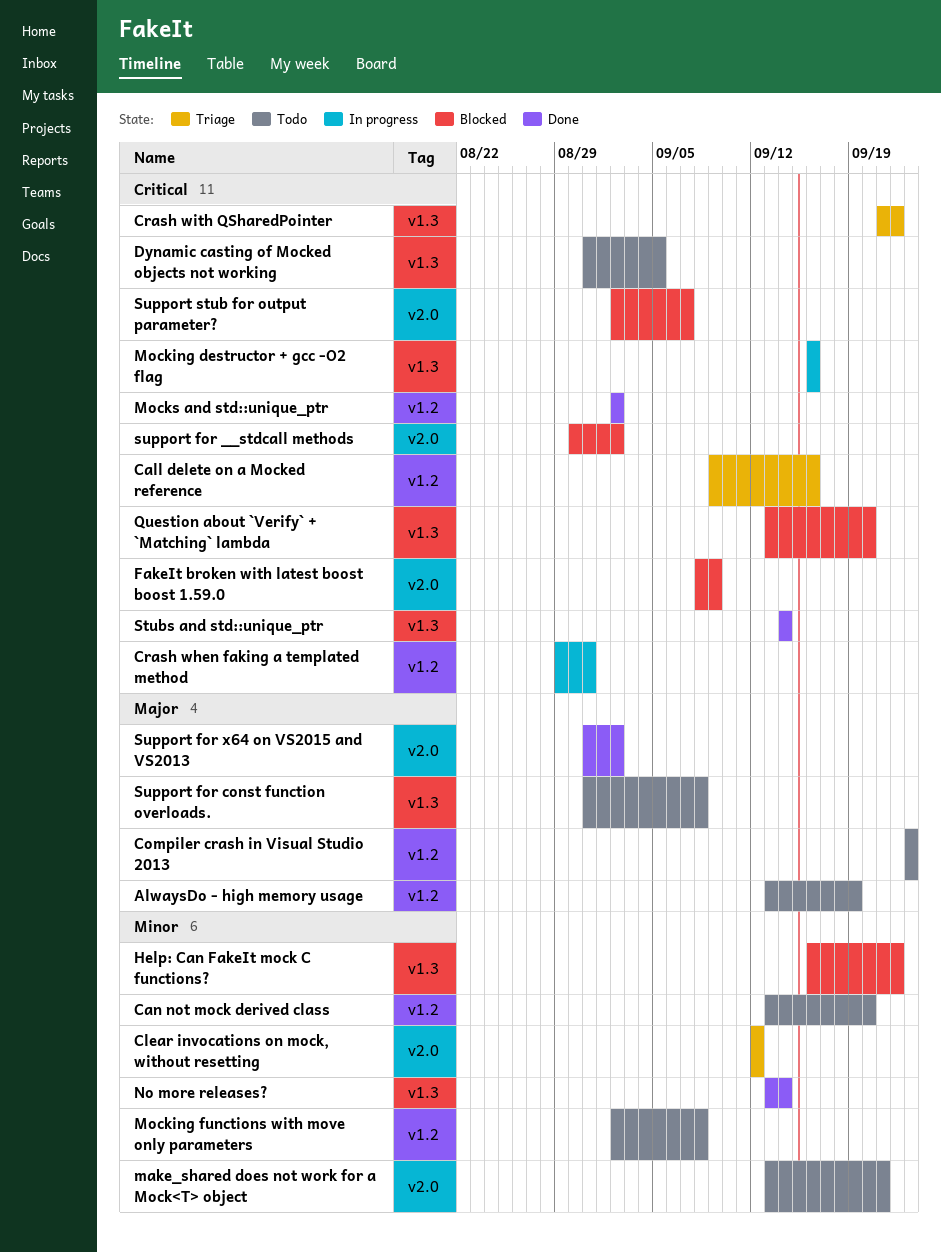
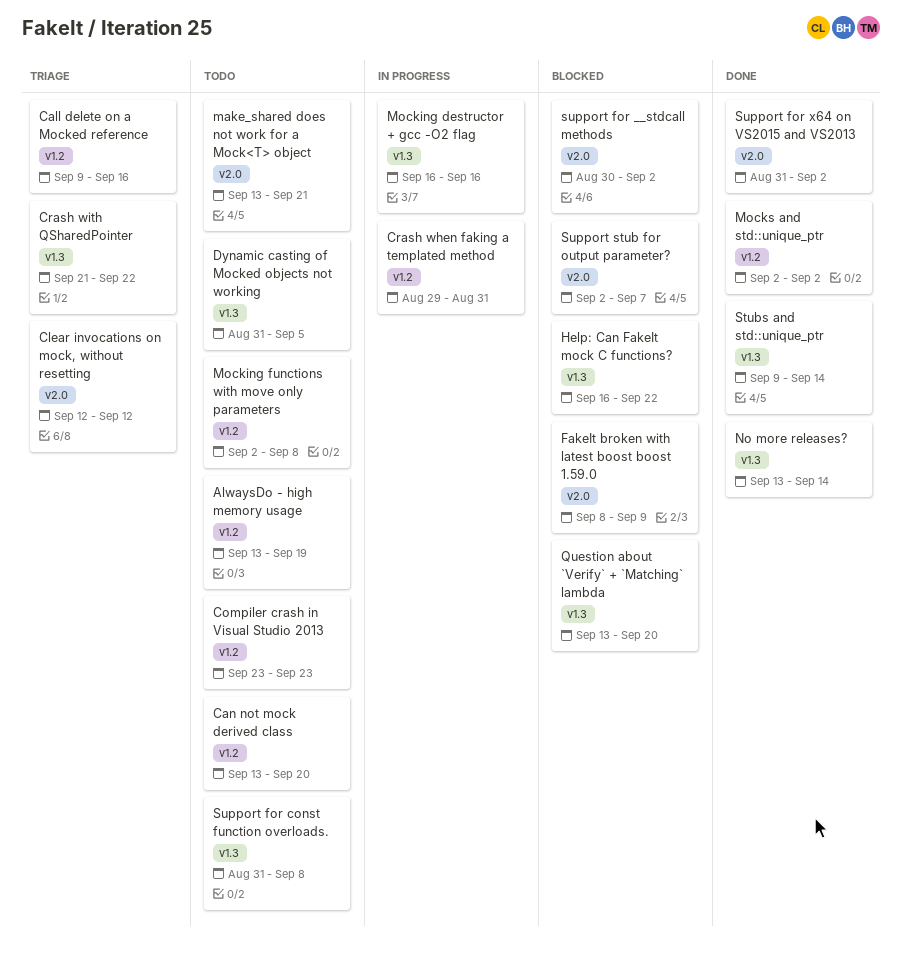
Stubs and std::unique_ptr, start: Sep 14 -> Sep 9

